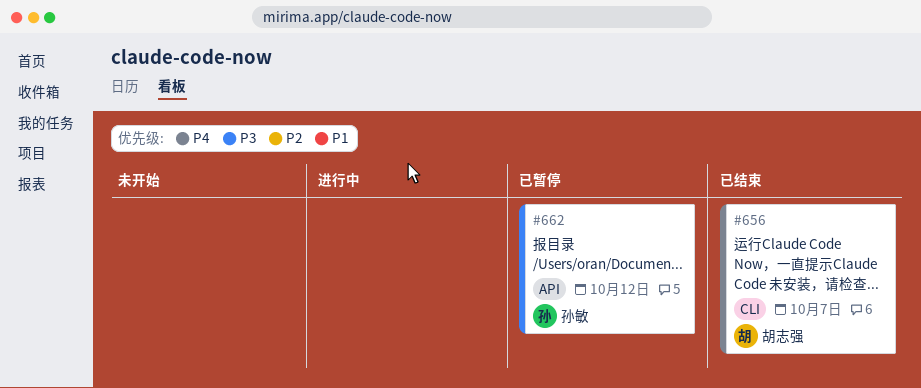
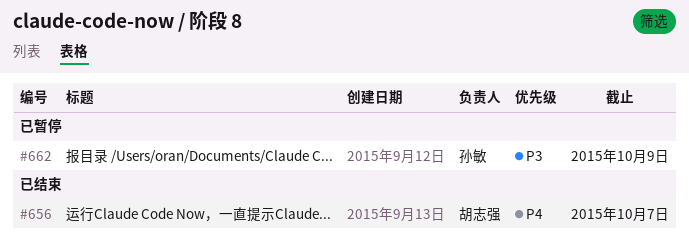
#662, due: Oct 12 -> Oct 9

